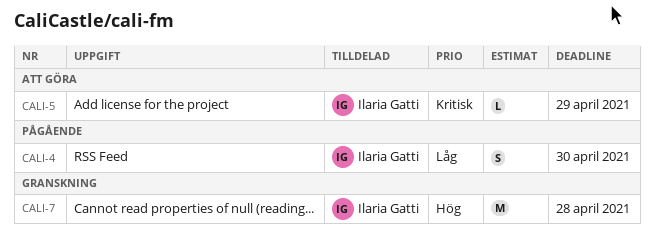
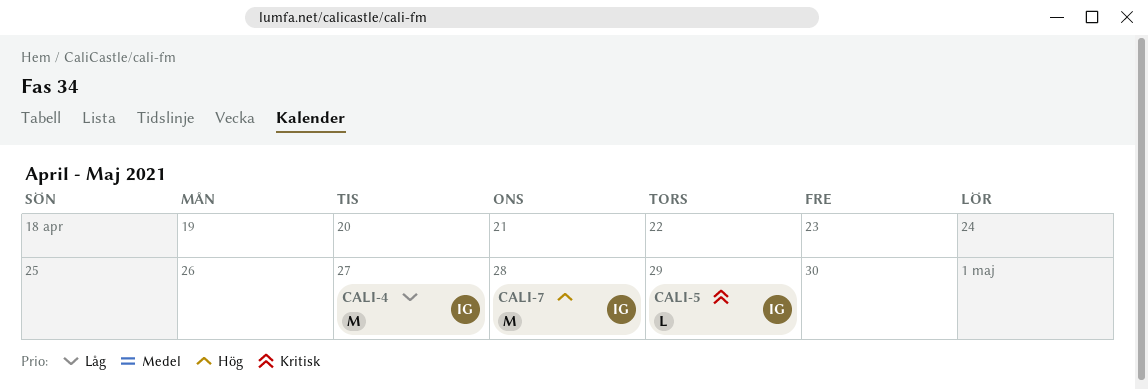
CALI-4, estimate: S -> M
CALI-4, due: Apr 30 -> Apr 27

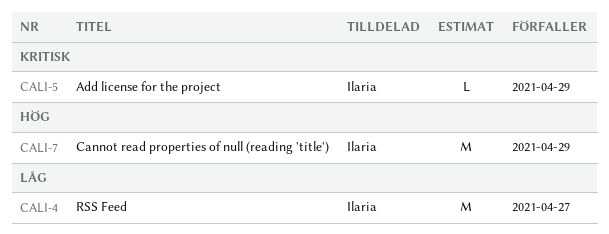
CALI-7, due: Apr 28 -> Apr 29

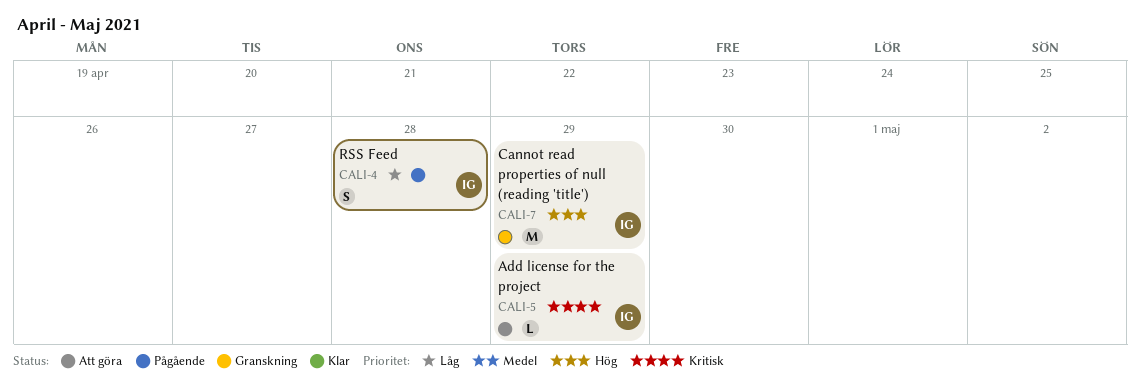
CALI-4, estimate: M -> S
CALI-4, due: Apr 27 -> Apr 28

